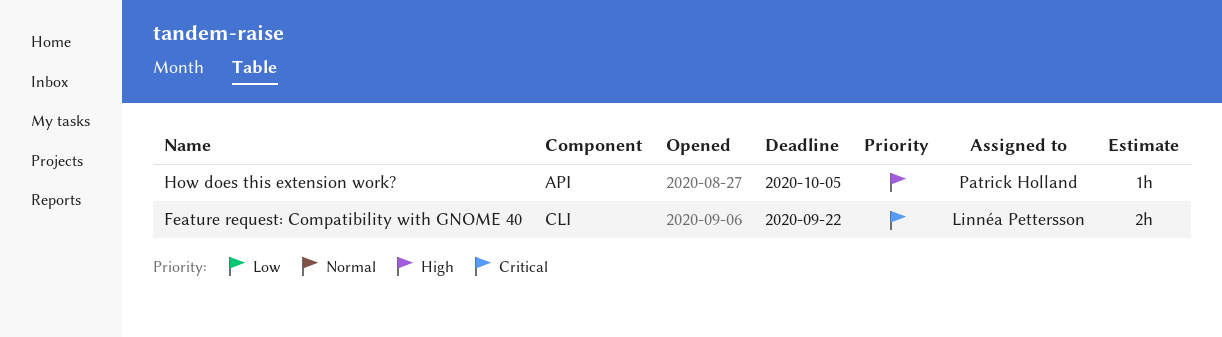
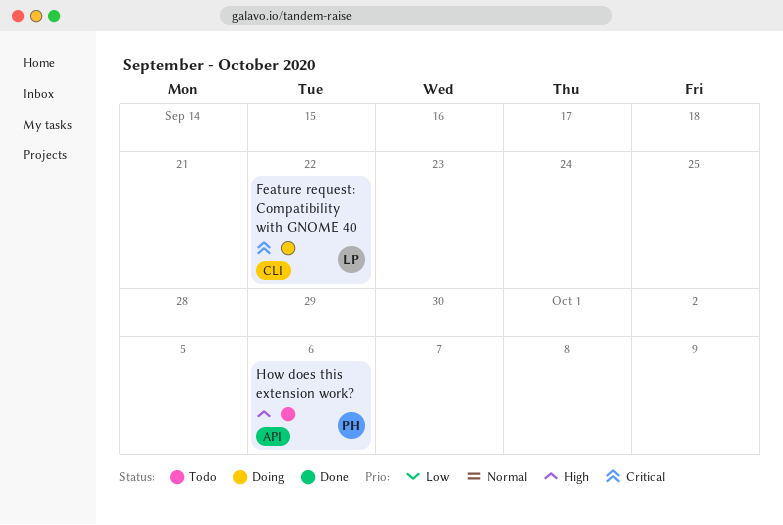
How does this extension work?, due: Oct 5 -> Oct 6

